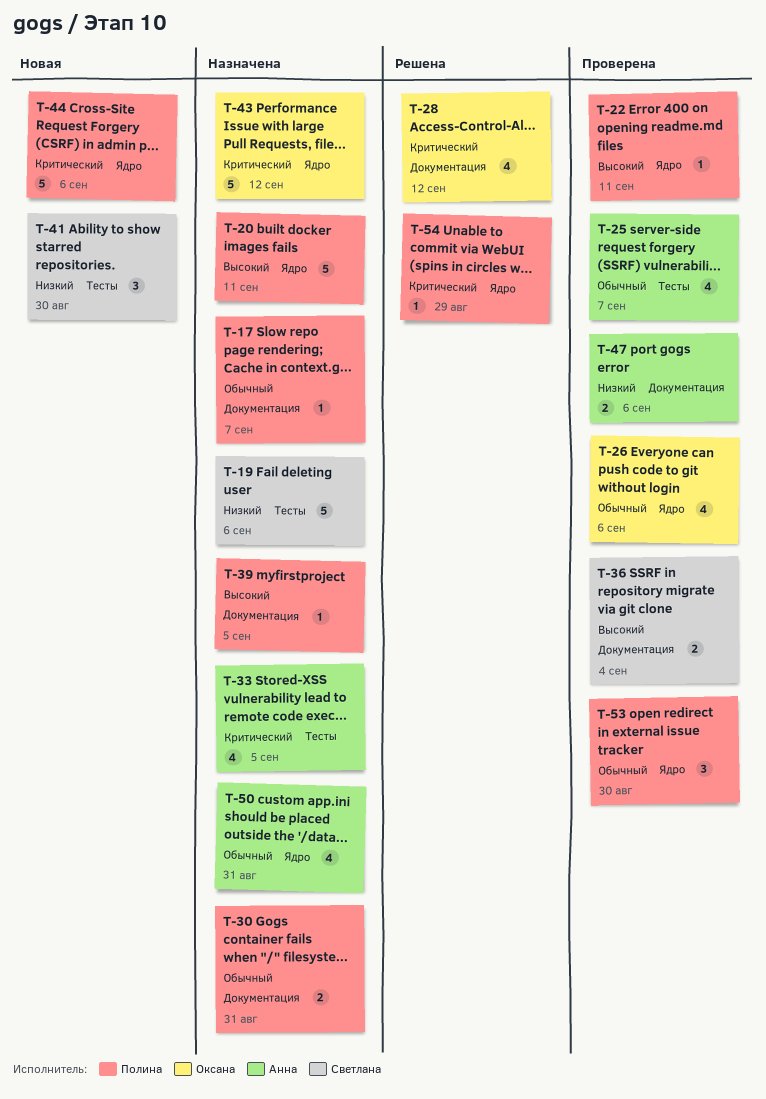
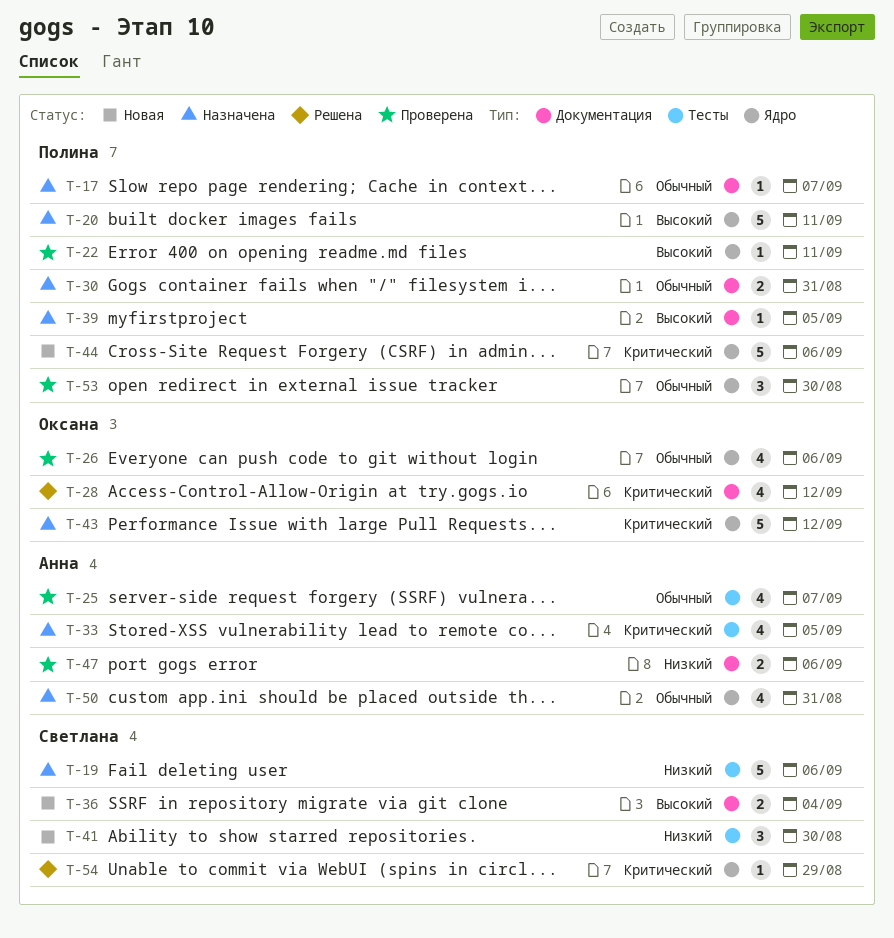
T-36, status: Проверена -> Новая
T-54, owner: Полина -> Светлана

